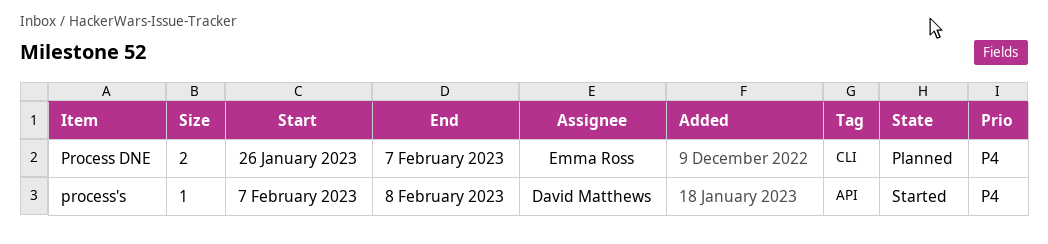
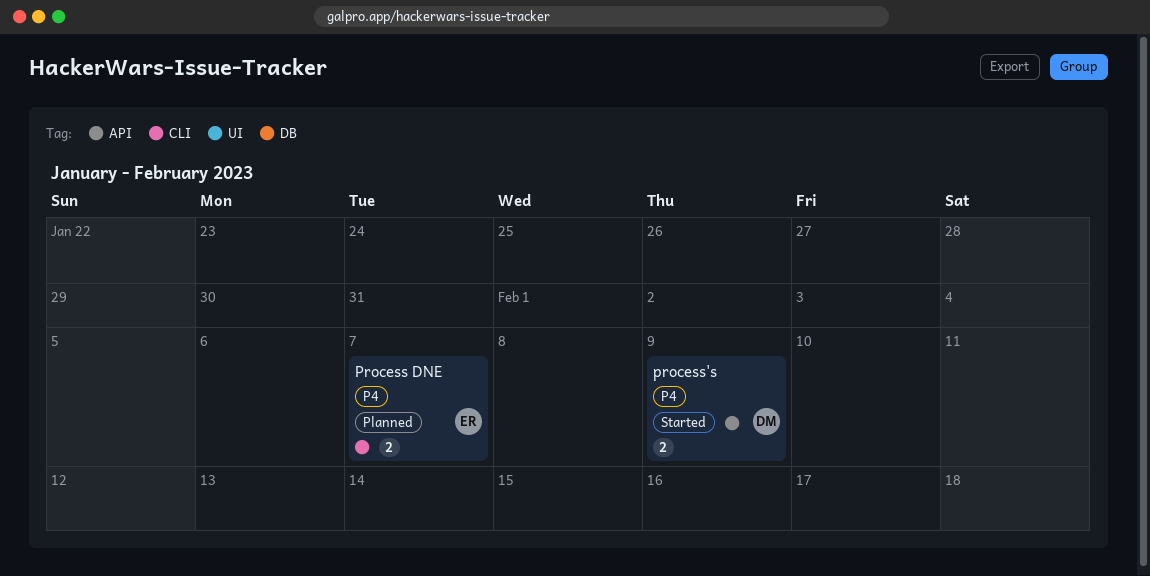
process's, estimate: 1 -> 2
process's, due: Feb 8 -> Feb 9

